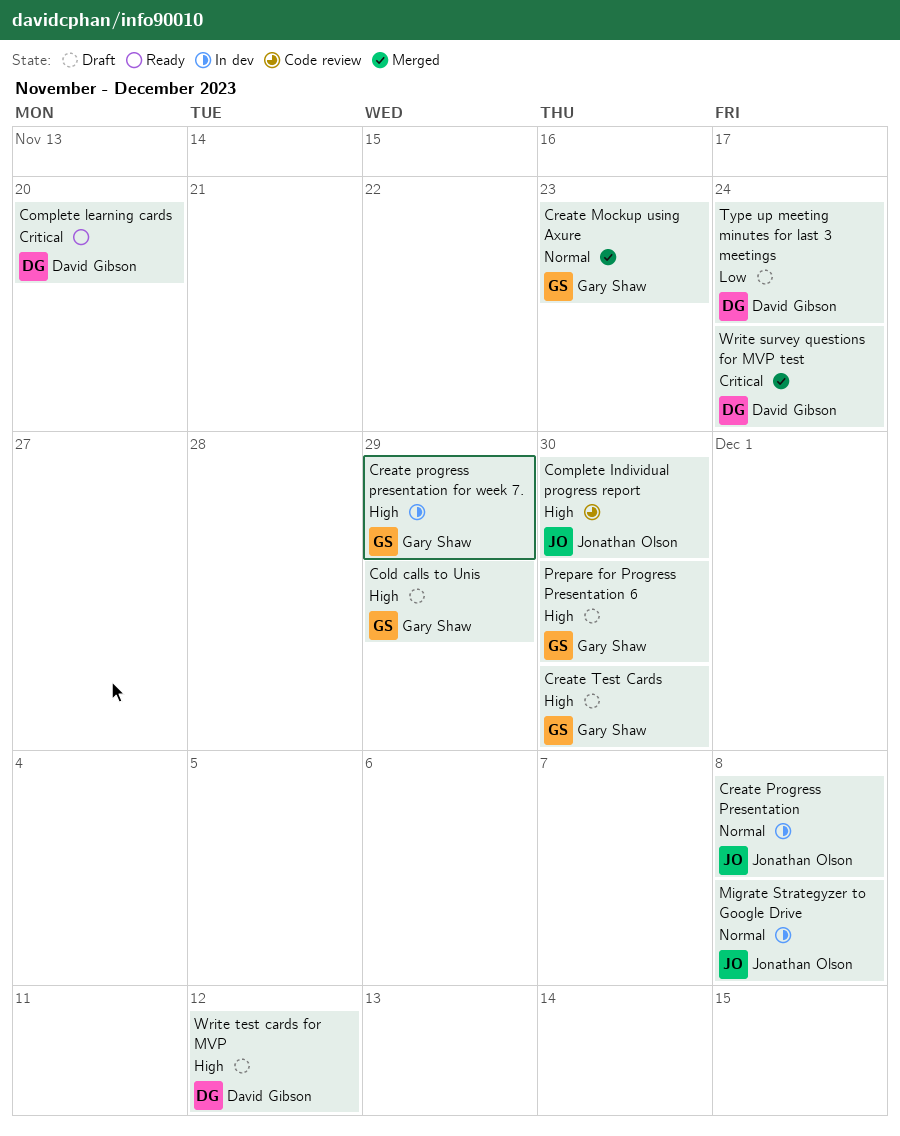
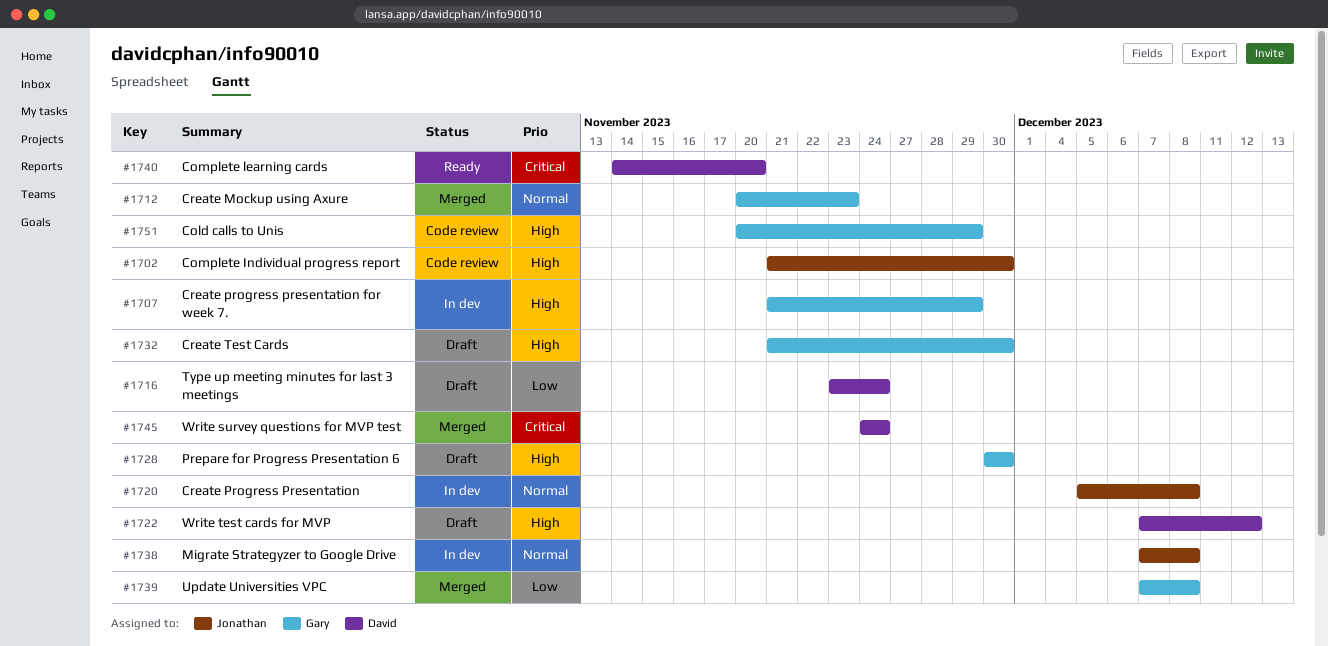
Cold calls to Unis, status: Draft -> Code review
Update Universities VPC: none -> present

